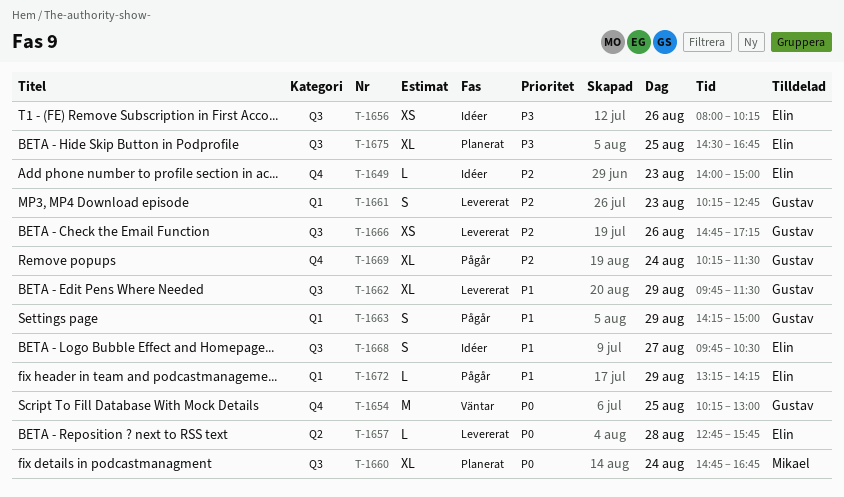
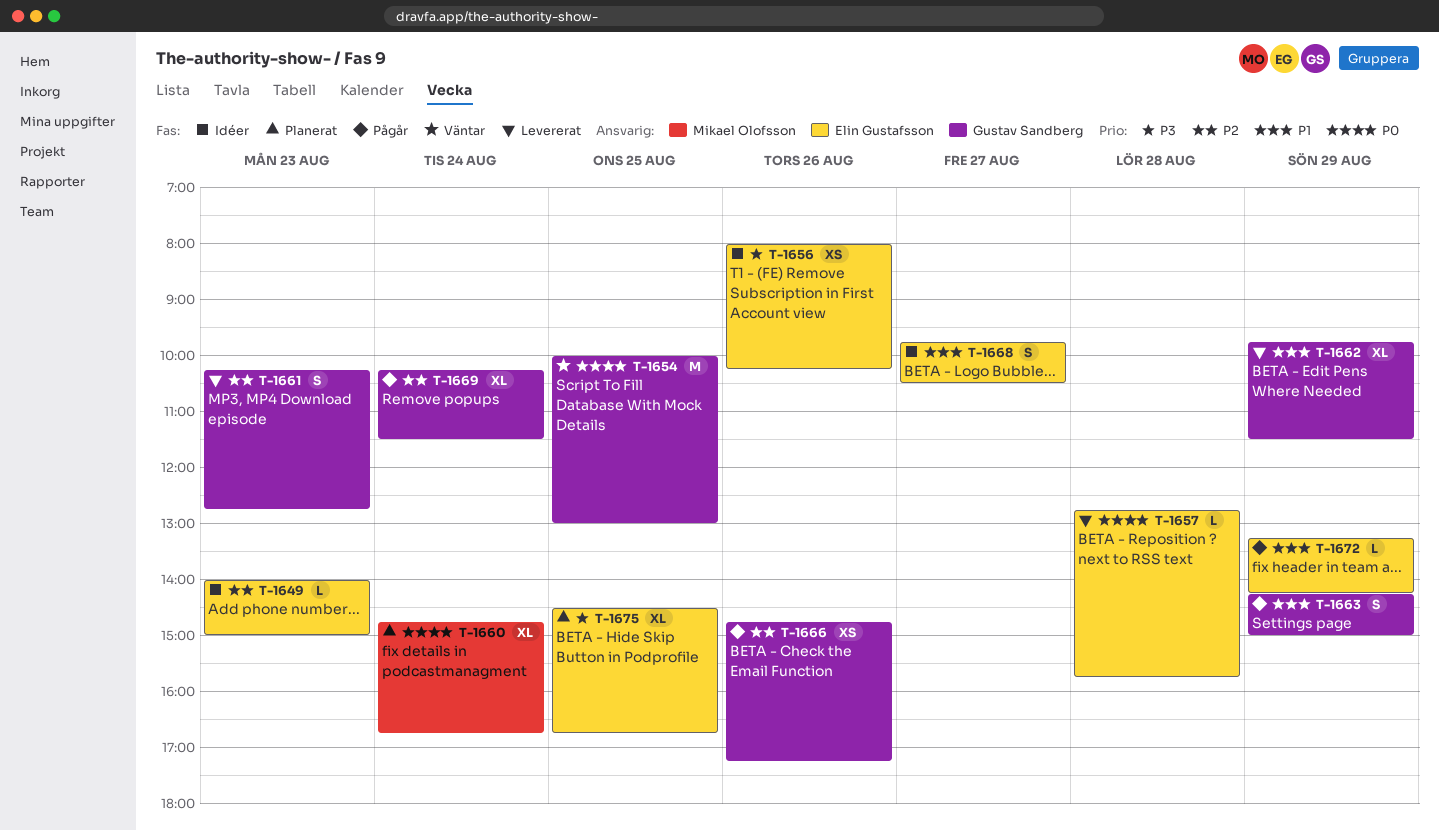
T-1654, begins: 10:15 -> 10:00
T-1666, status: Levererat -> Pågår

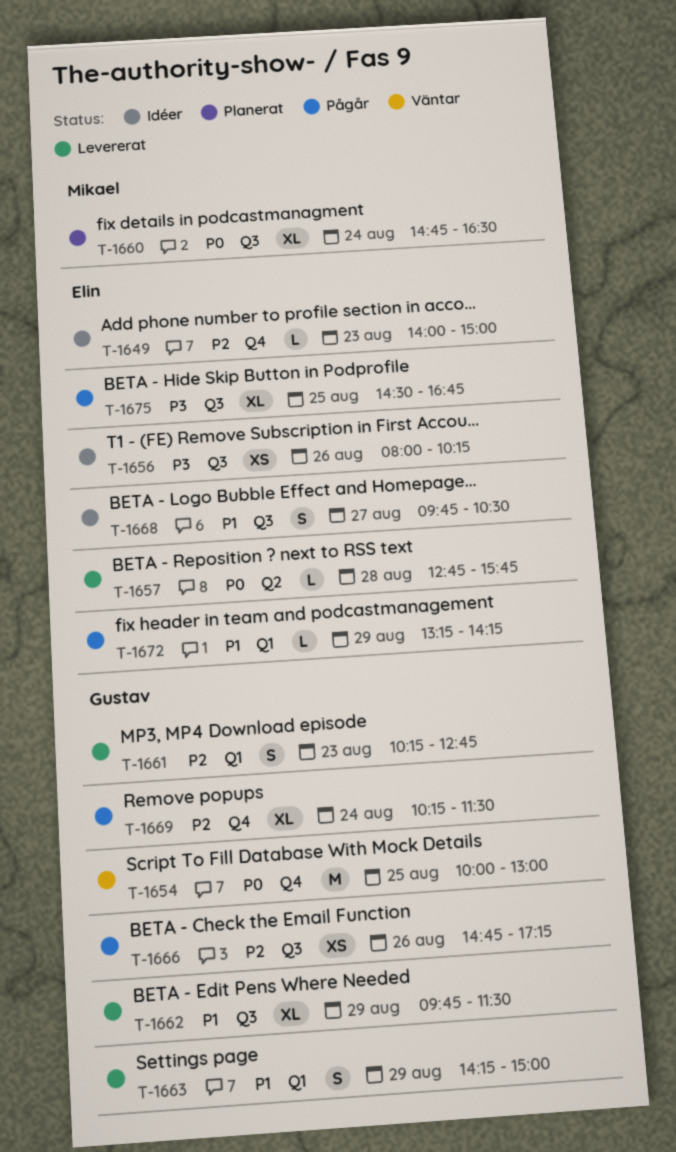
T-1660, ends: 16:45 -> 16:30
T-1663, status: Pågår -> Levererat
T-1675, status: Planerat -> Pågår

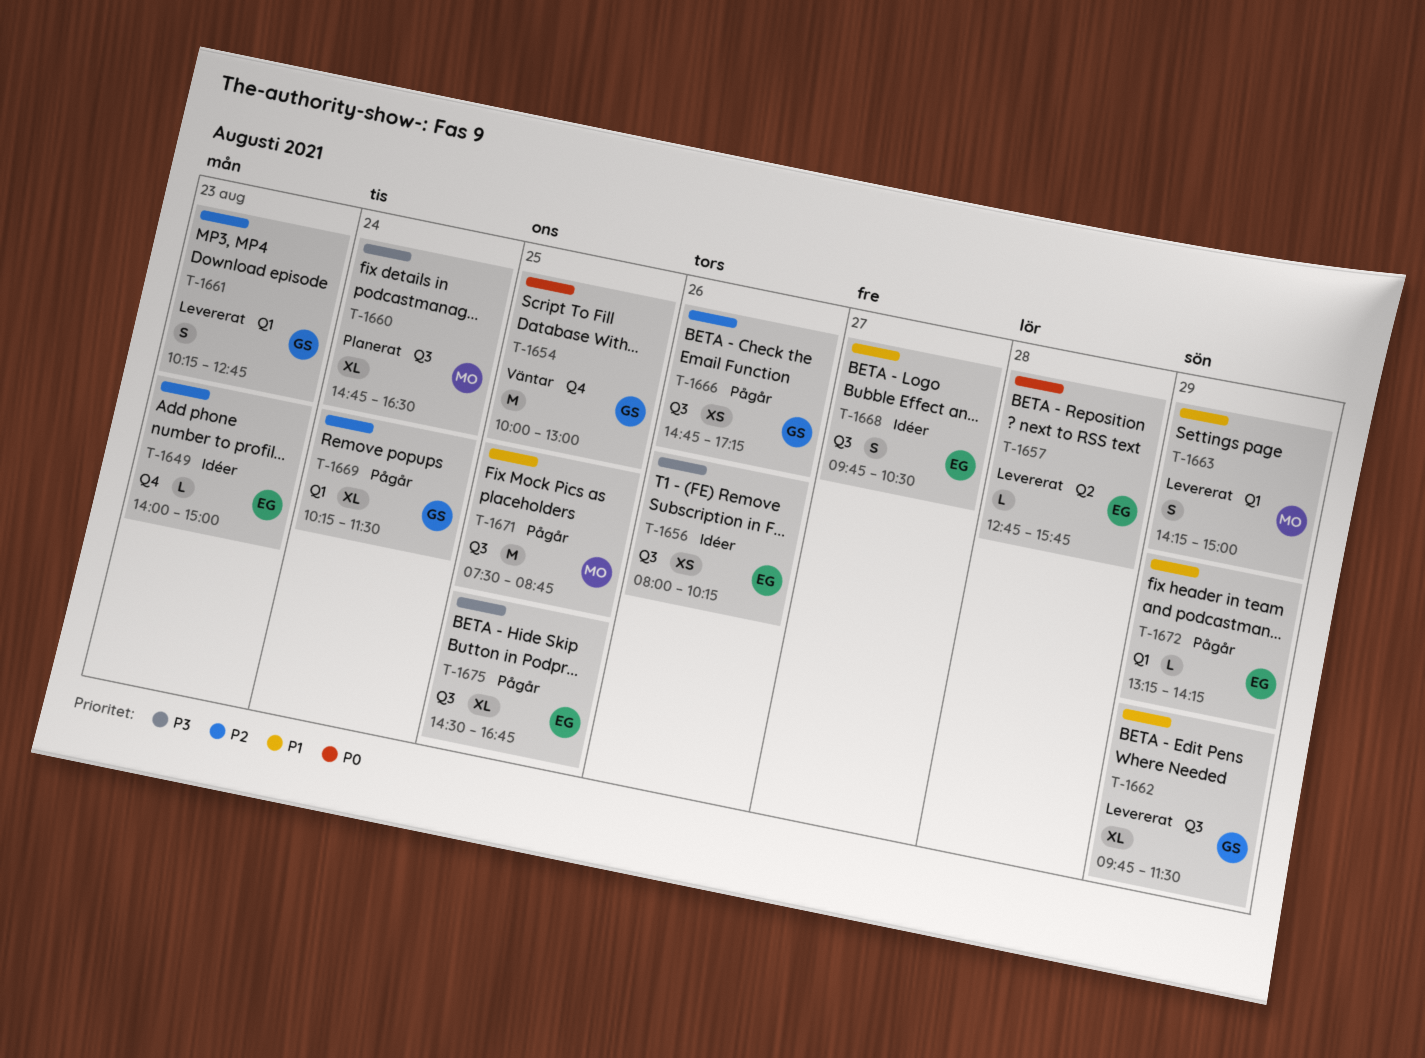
T-1660, priority: P0 -> P3
T-1663, owner: Gustav -> Mikael
T-1669, label: Q4 -> Q1
T-1671: none -> present

